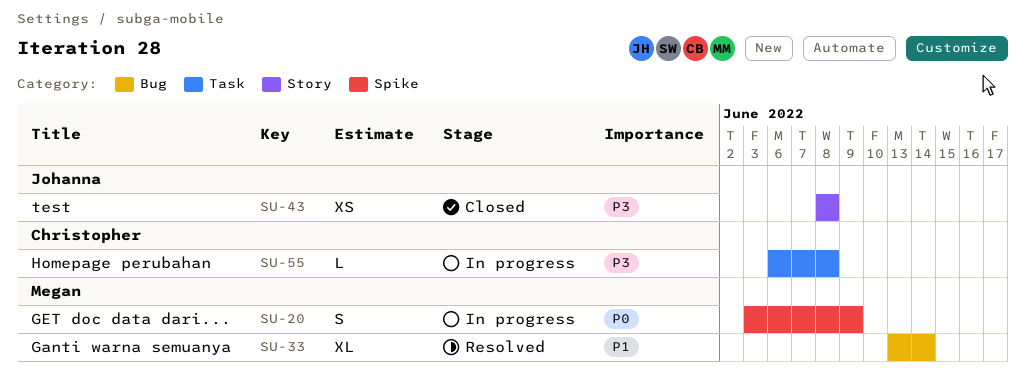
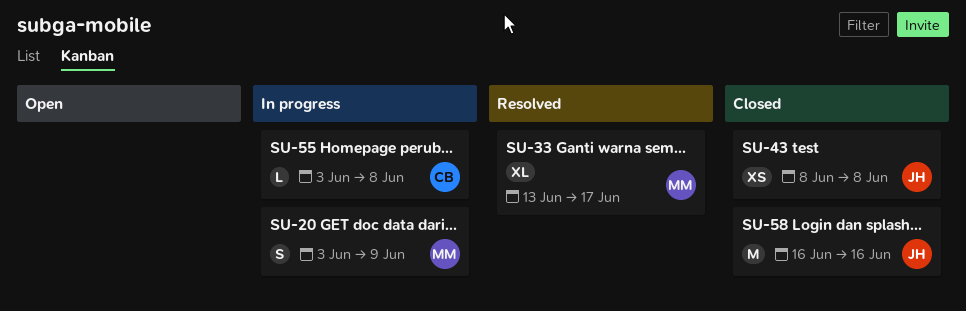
SU-33, due: Jun 14 -> Jun 17
SU-55, start: Jun 6 -> Jun 3
SU-58: none -> present

